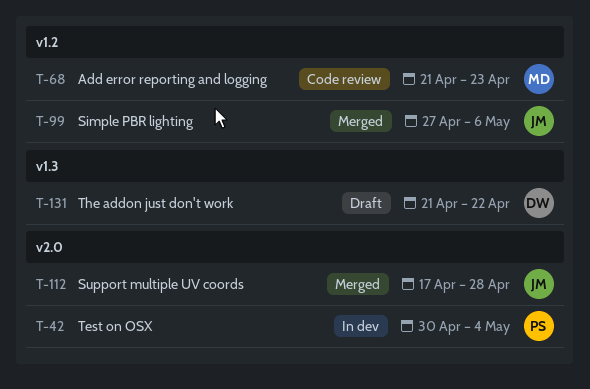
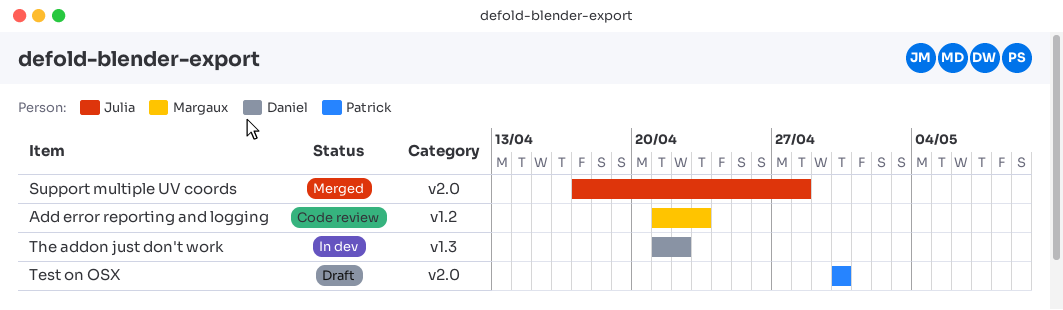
Simple PBR lighting: present -> none
Test on OSX, status: In dev -> Draft
Test on OSX, due: May 4 -> Apr 30
The addon just don't work, status: Draft -> In dev

